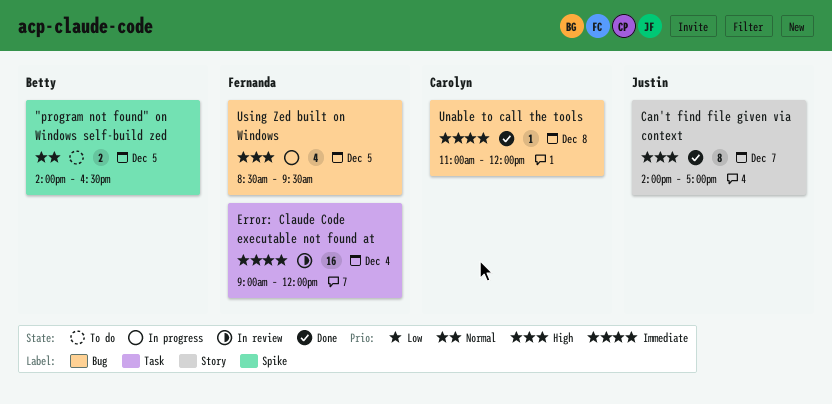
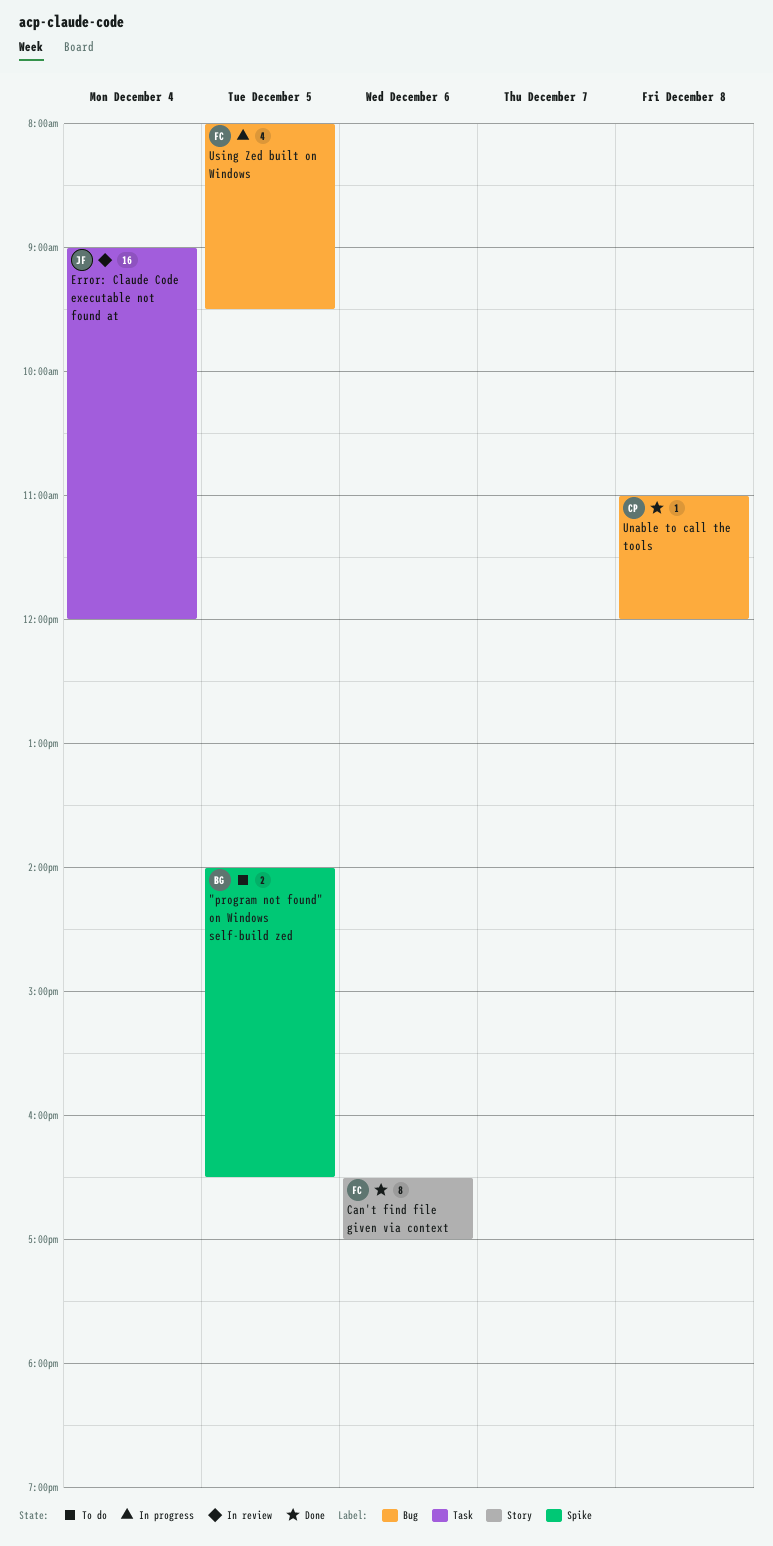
Can't find file given via context, owner: Justin -> Fernanda
Can't find file given via context, day: Dec 7 -> Dec 6
Can't find file given via context, begins: 14:00 -> 16:30
Error: Claude Code executable not found at, owner: Fernanda -> Justin
Using Zed built on Windows, begins: 08:30 -> 08:00

